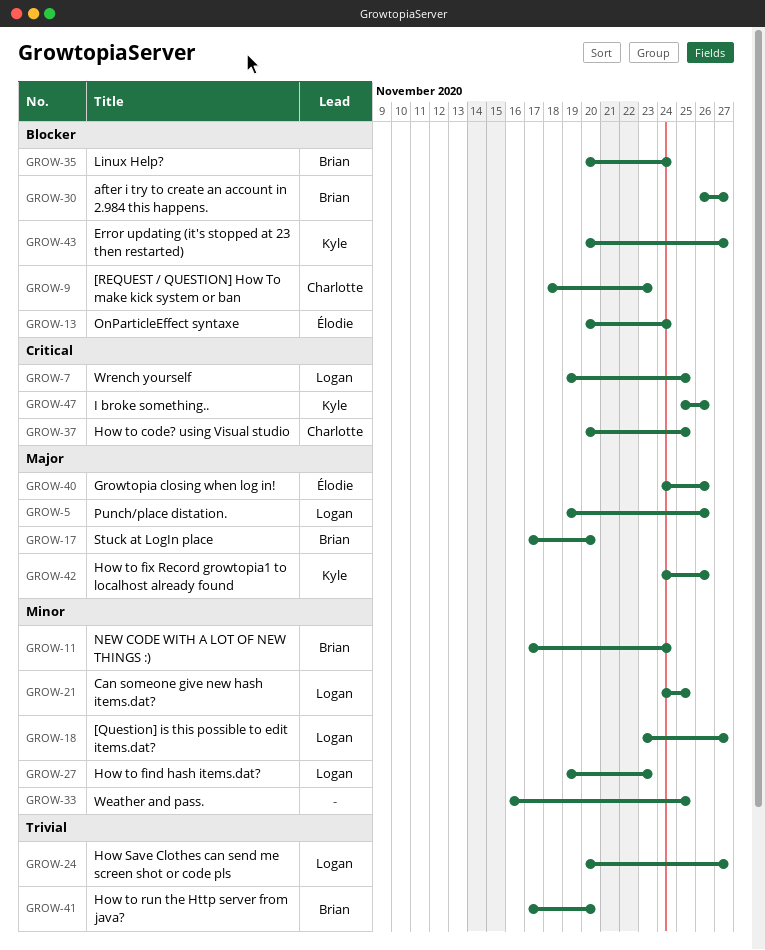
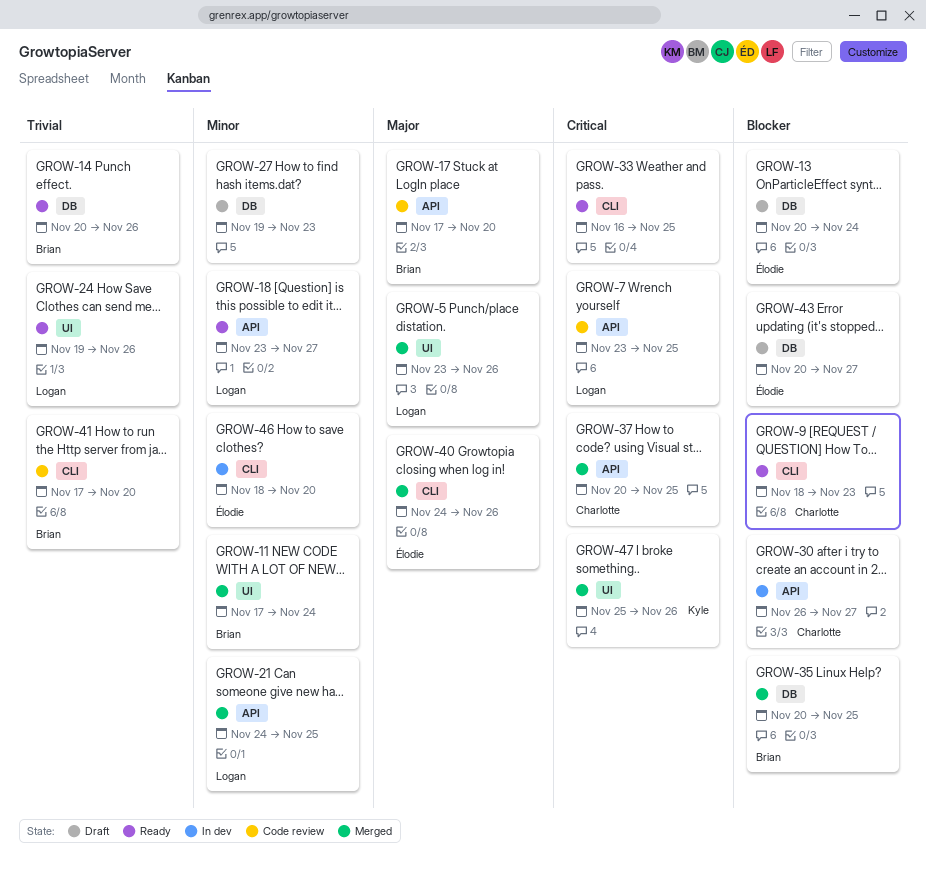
GROW-5, start: Nov 19 -> Nov 23
GROW-7, start: Nov 19 -> Nov 23
GROW-14: none -> present
GROW-24, start: Nov 20 -> Nov 19
GROW-24, due: Nov 27 -> Nov 26
GROW-27, owner: Logan -> none
GROW-30, owner: Brian -> Charlotte
GROW-33, priority: Minor -> Critical
GROW-35, due: Nov 24 -> Nov 25
GROW-42: present -> none
GROW-43, owner: Kyle -> Élodie
GROW-46: none -> present

